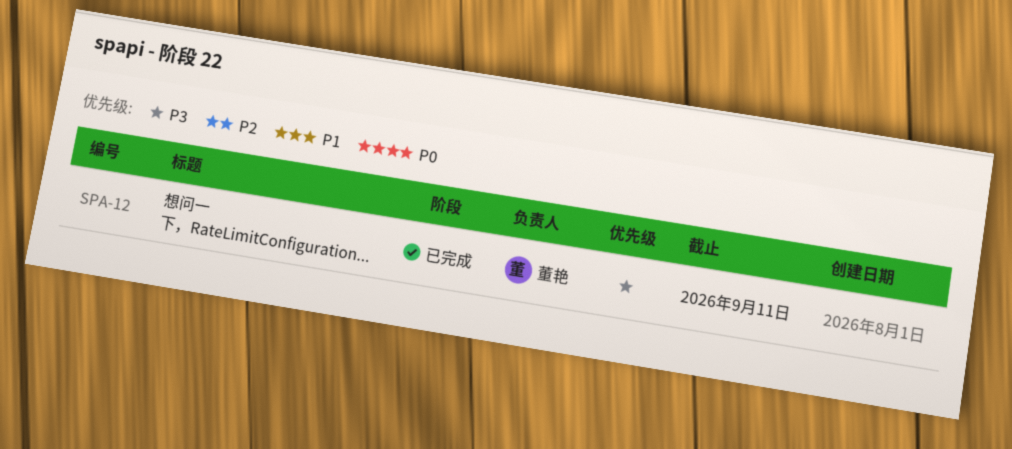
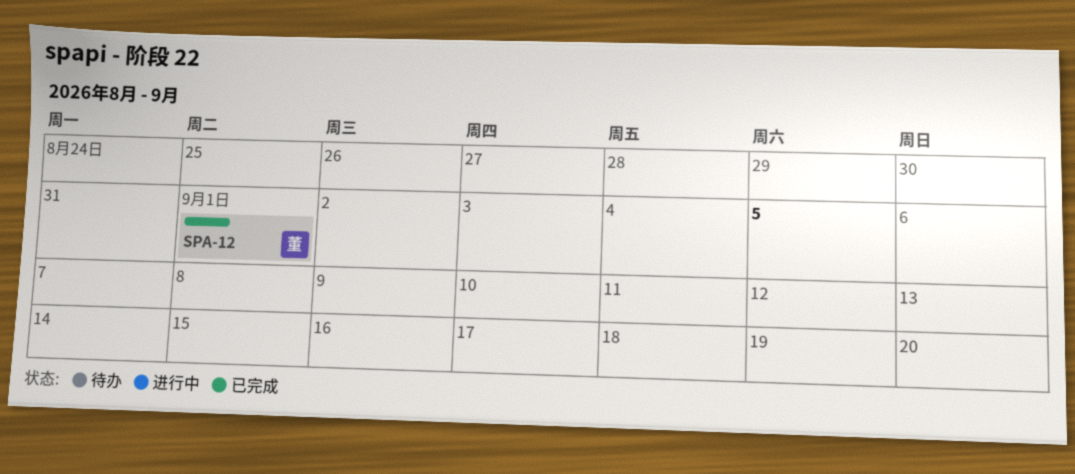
SPA-12, due: Sep 11 -> Sep 1

